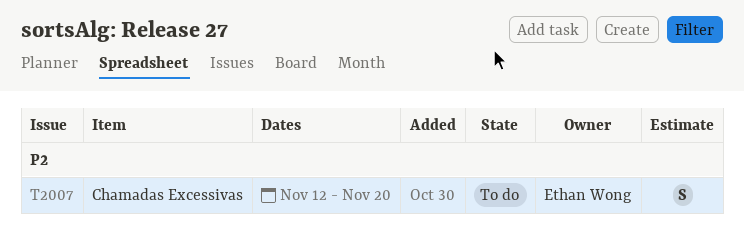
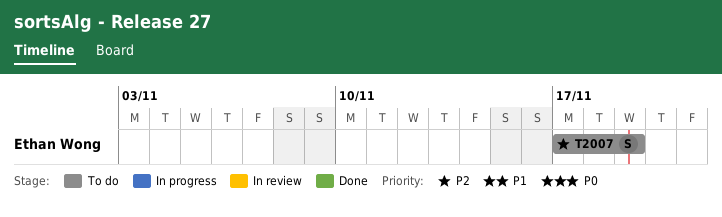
T2007, start: Nov 12 -> Nov 17
T2007, due: Nov 20 -> Nov 19

